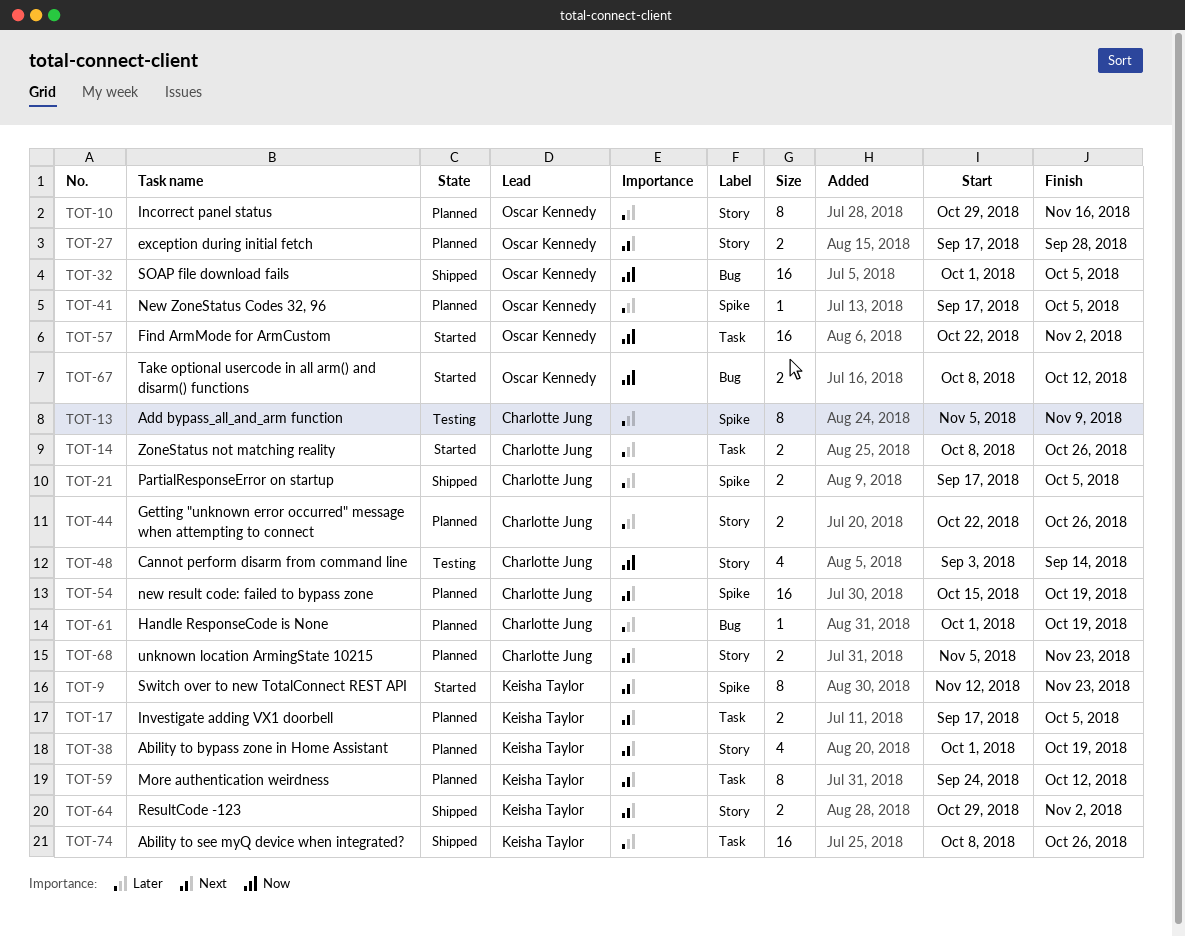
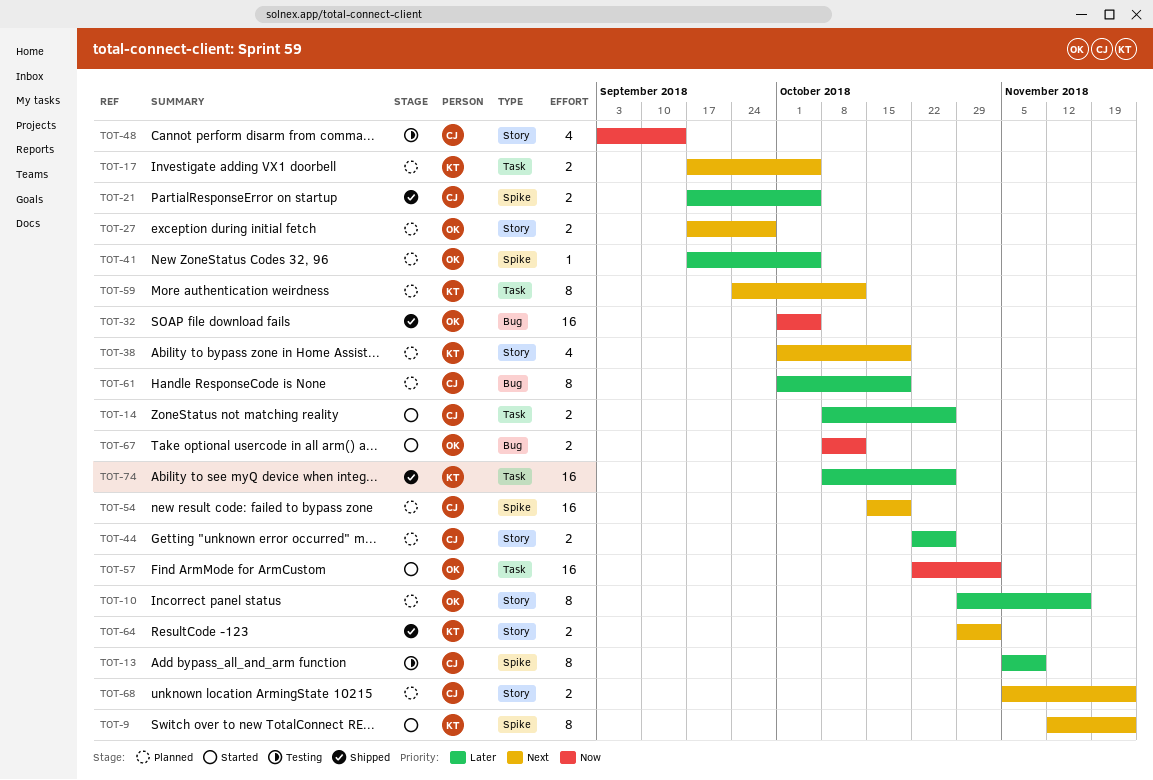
TOT-61, estimate: 1 -> 8

